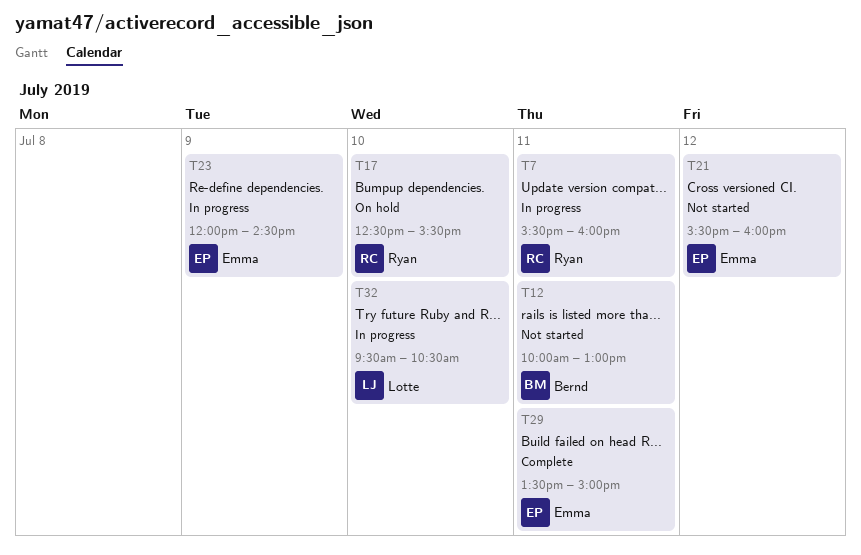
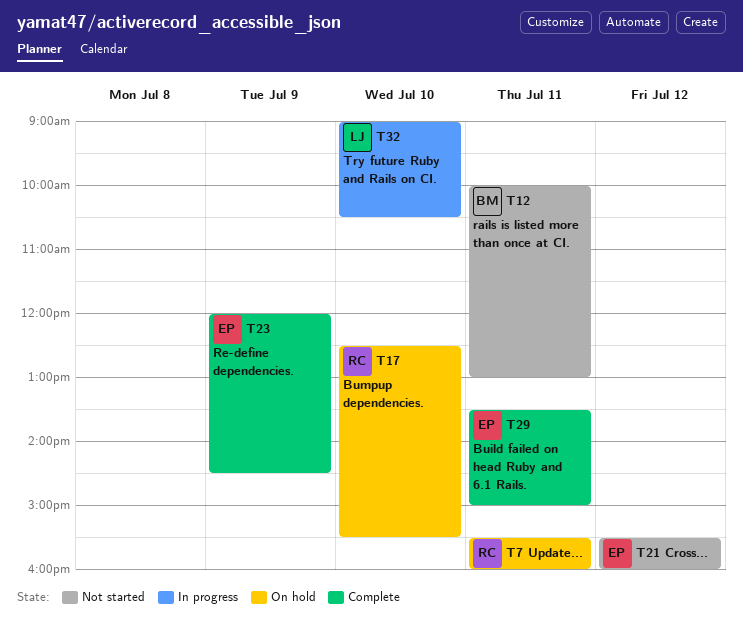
T7, status: In progress -> On hold
T23, status: In progress -> Complete
T32, begins: 09:30 -> 09:00

